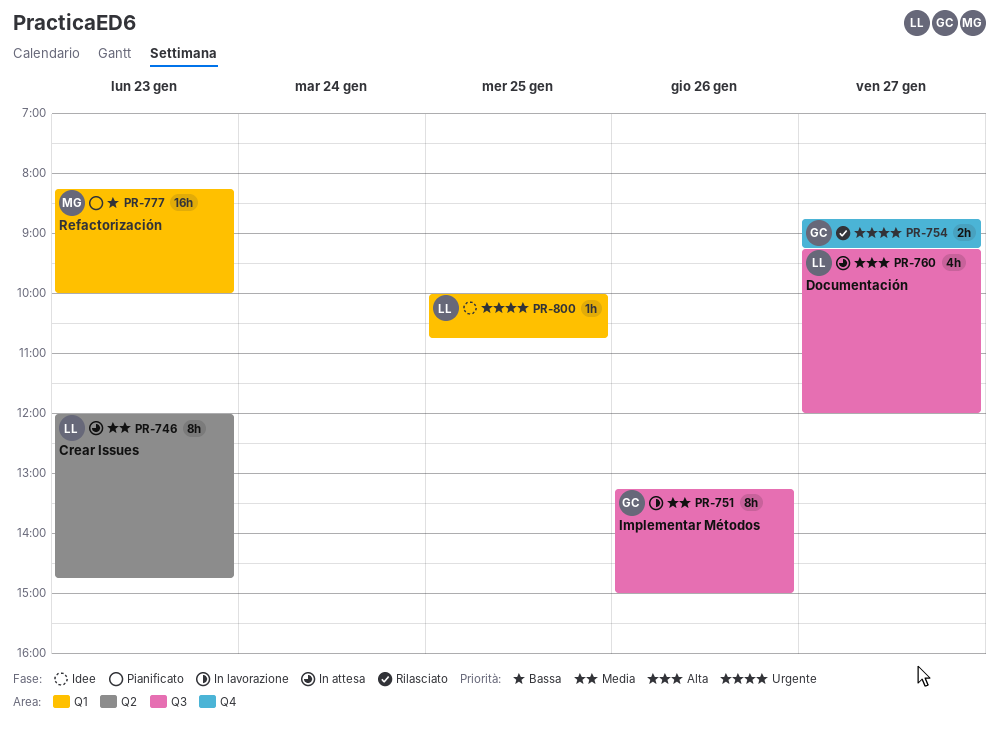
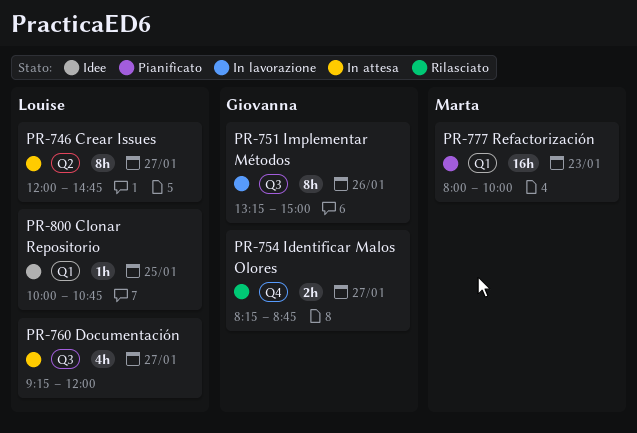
PR-746, day: Jan 23 -> Jan 27
PR-754, begins: 08:45 -> 08:15
PR-754, ends: 09:15 -> 08:45
PR-777, begins: 08:15 -> 08:00

